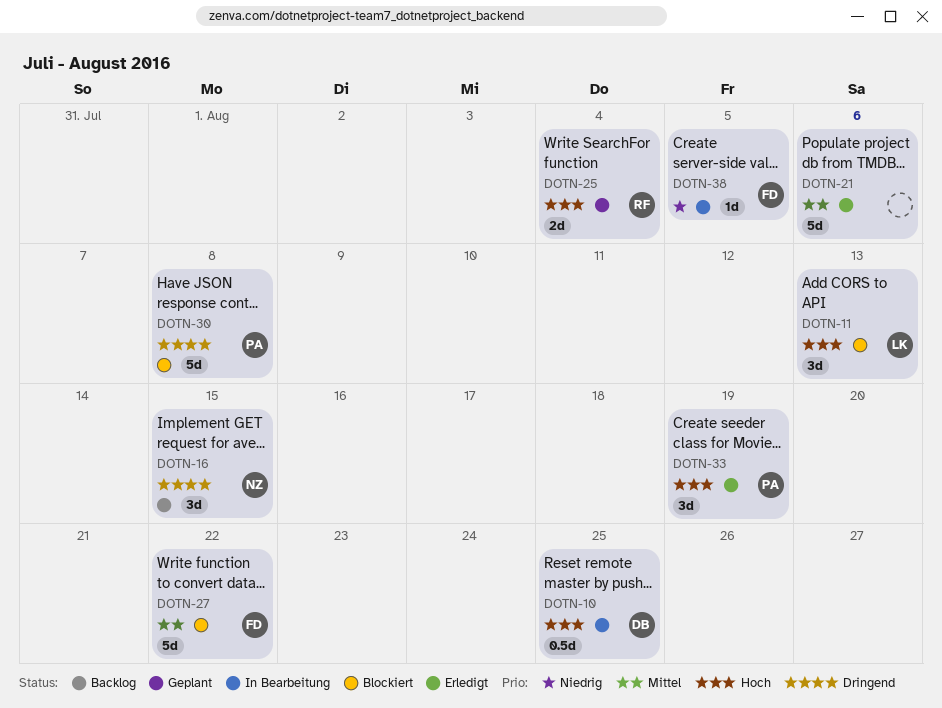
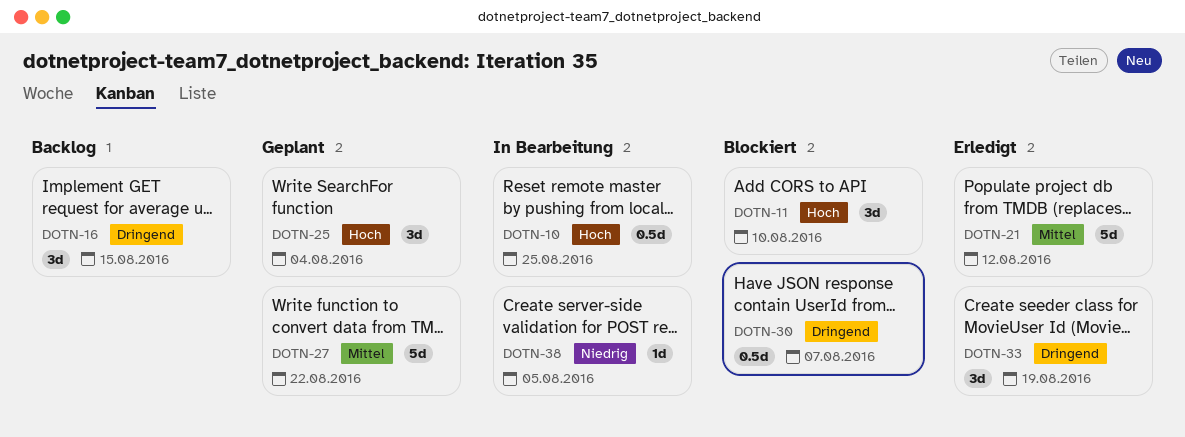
DOTN-11, due: Aug 13 -> Aug 10
DOTN-21, due: Aug 6 -> Aug 12
DOTN-25, estimate: 2d -> 3d
DOTN-27, status: Blockiert -> Geplant
DOTN-30, estimate: 5d -> 0.5d
DOTN-30, due: Aug 8 -> Aug 7
DOTN-33, priority: Hoch -> Dringend

